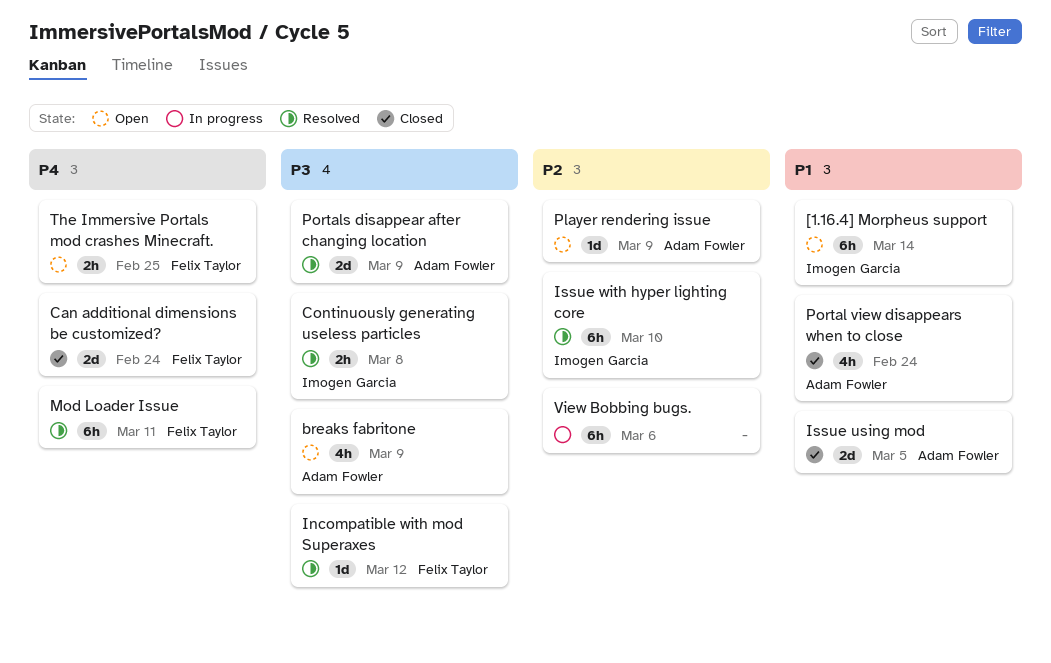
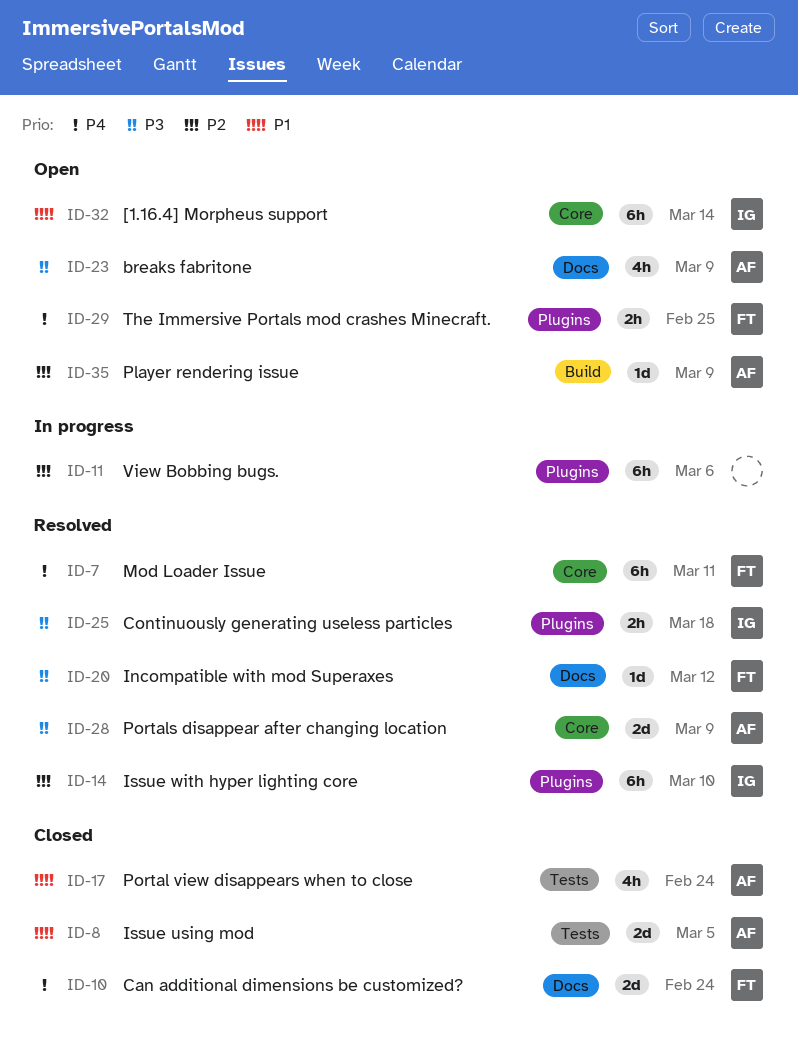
Continuously generating useless particles, due: Mar 8 -> Mar 18

